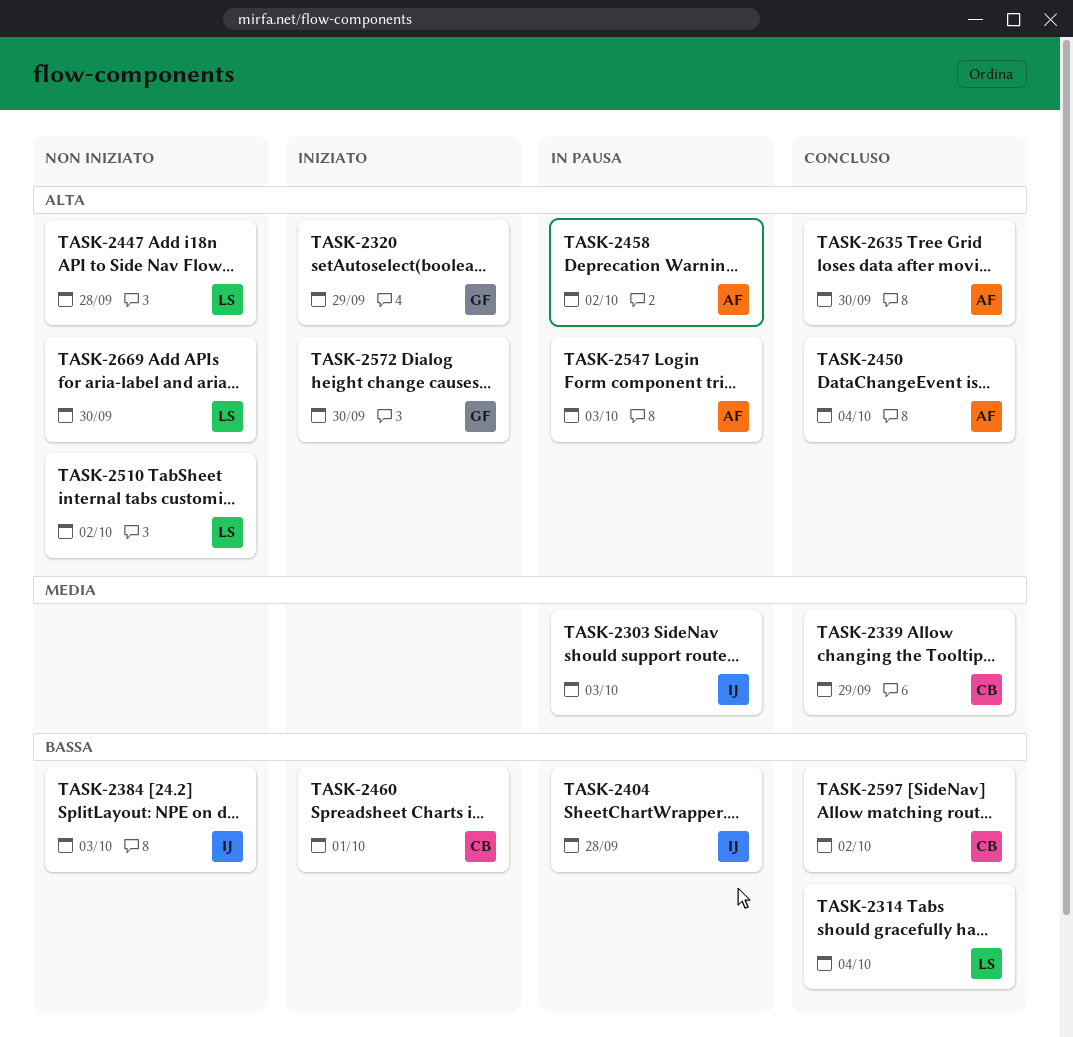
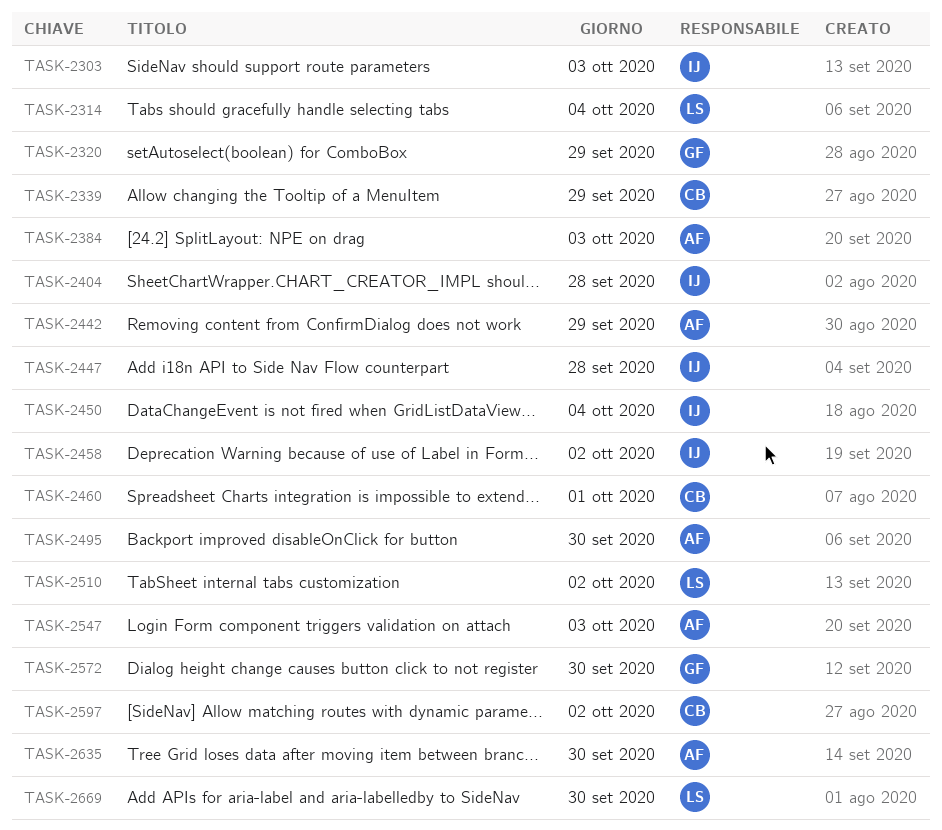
TASK-2384, owner: IJ -> AF
TASK-2442: none -> present
TASK-2447, owner: LS -> IJ
TASK-2450, owner: AF -> IJ
TASK-2458, owner: AF -> IJ
TASK-2495: none -> present

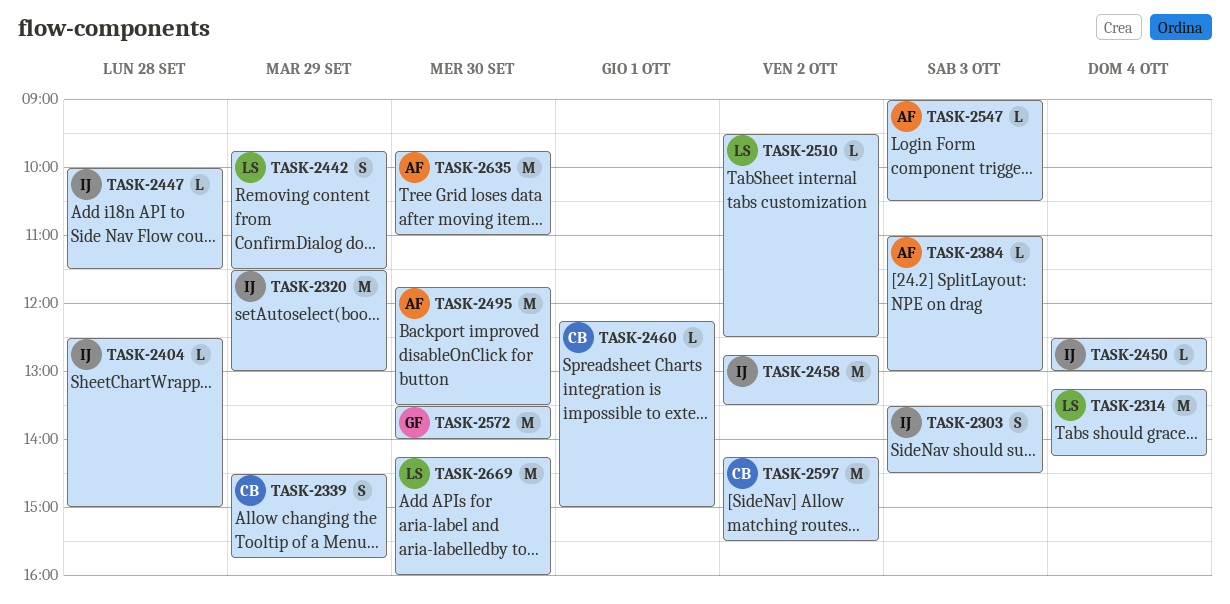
TASK-2320, owner: GF -> IJ
TASK-2442, owner: AF -> LS

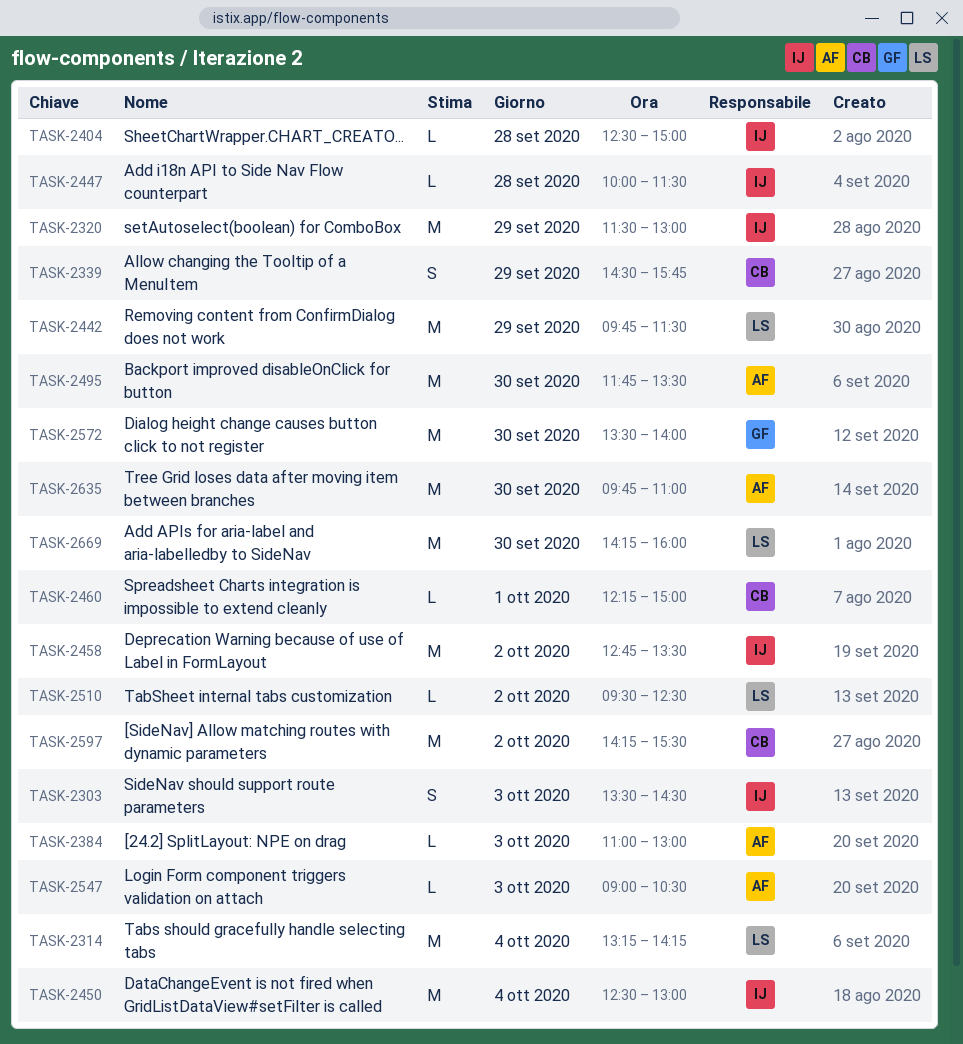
TASK-2442, estimate: S -> M
TASK-2450, estimate: L -> M

